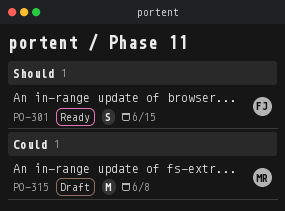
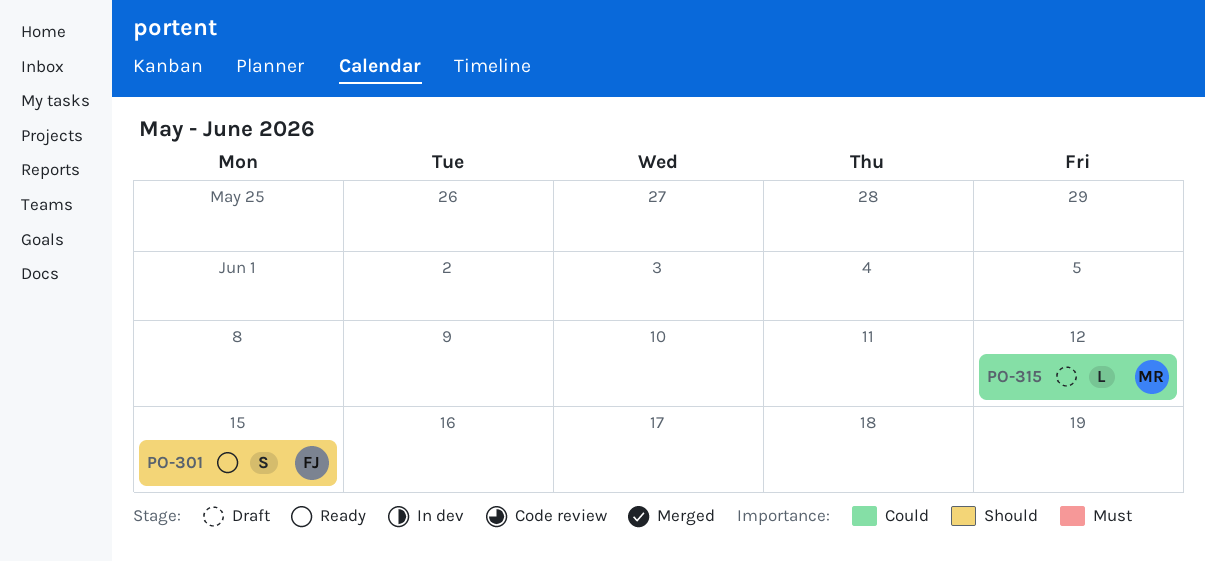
PO-315, estimate: M -> L
PO-315, due: Jun 8 -> Jun 12

